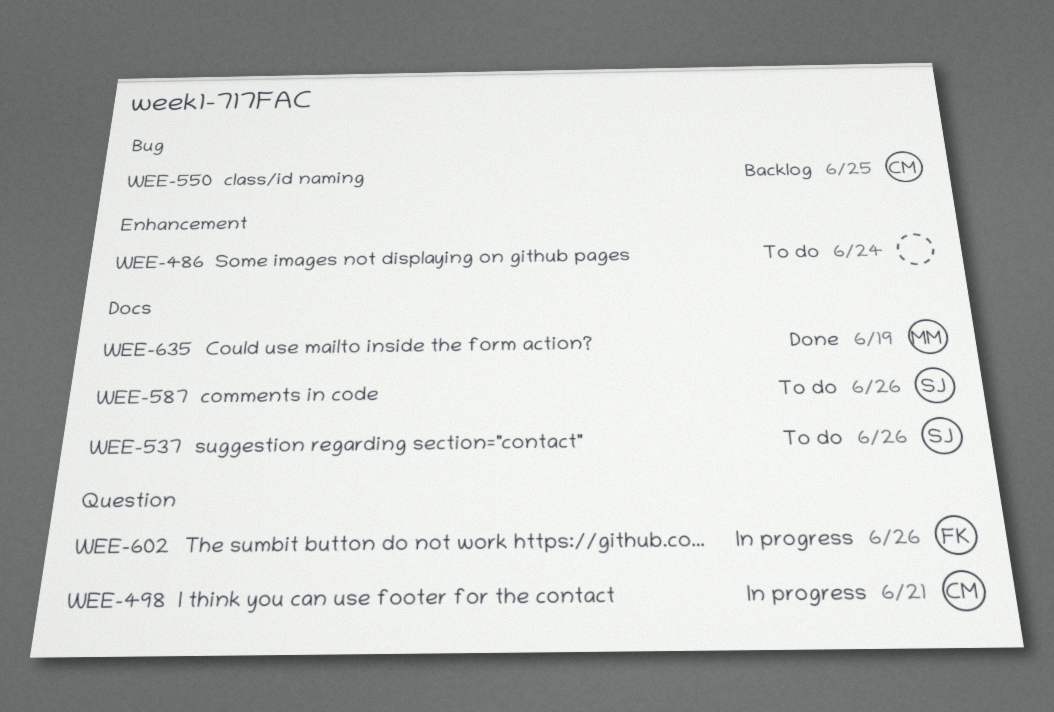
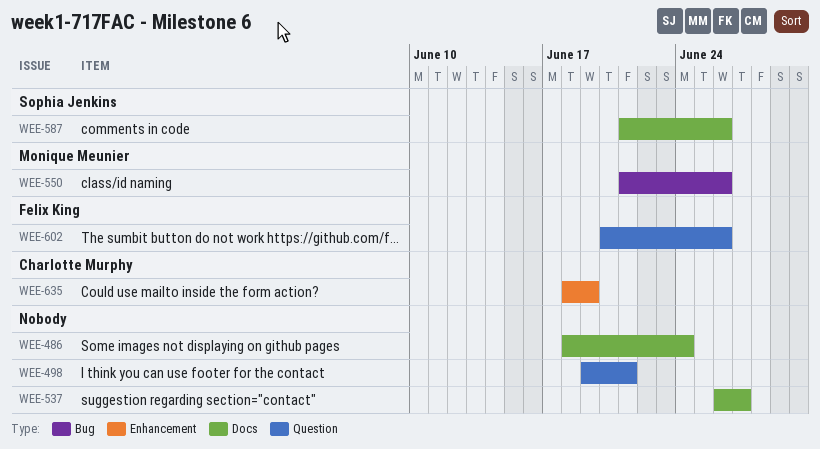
WEE-486, label: Enhancement -> Docs
WEE-498, owner: Charlotte Murphy -> none
WEE-537, owner: Sophia Jenkins -> none
WEE-537, due: Jun 26 -> Jun 27
WEE-550, owner: Charlotte Murphy -> Monique Meunier
WEE-550, due: Jun 25 -> Jun 26
WEE-635, owner: Monique Meunier -> Charlotte Murphy
WEE-635, label: Docs -> Enhancement

